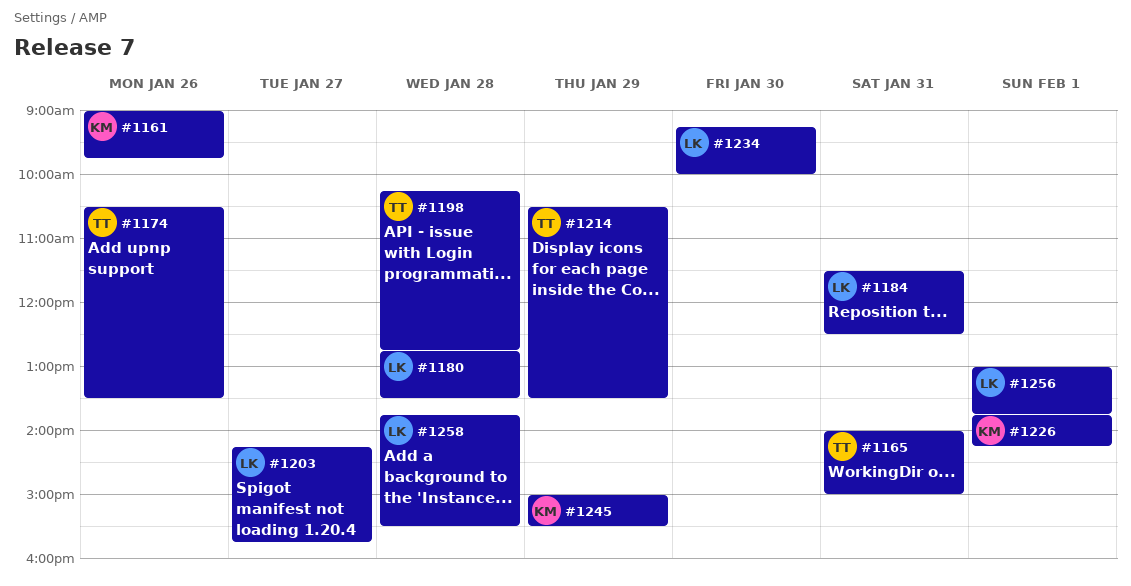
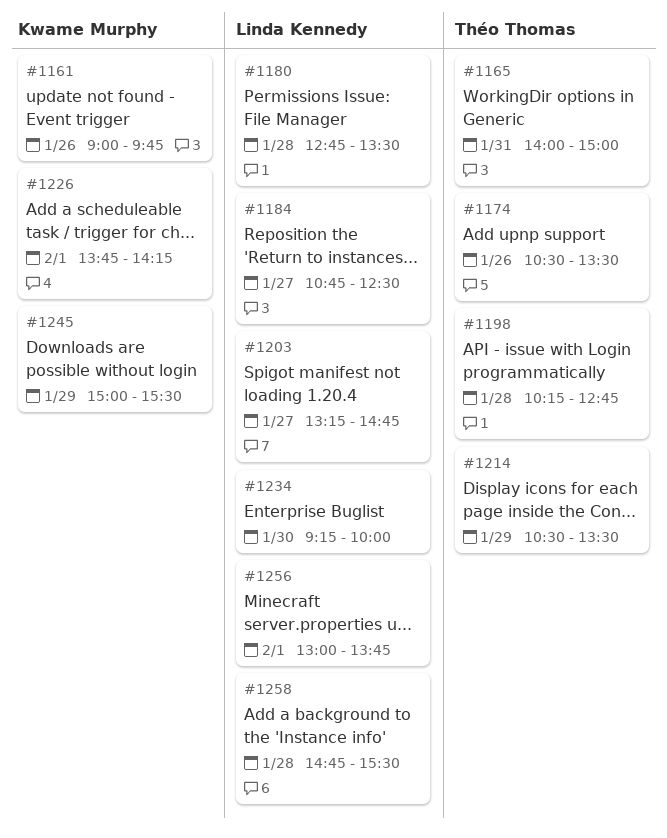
#1184, day: Jan 31 -> Jan 27
#1184, begins: 11:30 -> 10:45
#1203, begins: 14:15 -> 13:15
#1203, ends: 15:45 -> 14:45
#1258, begins: 13:45 -> 14:45

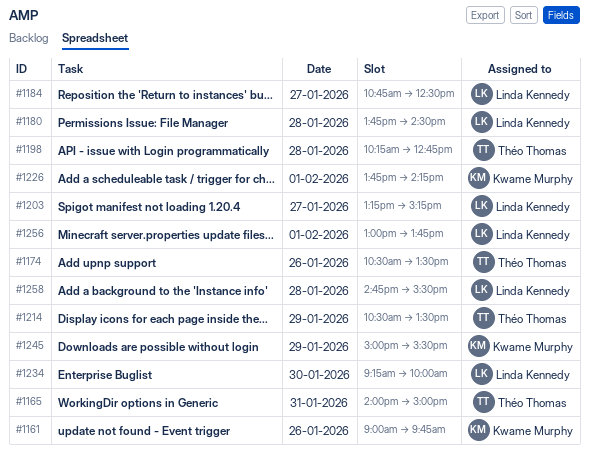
#1180, begins: 12:45 -> 13:45
#1180, ends: 13:30 -> 14:30
#1203, ends: 14:45 -> 15:15

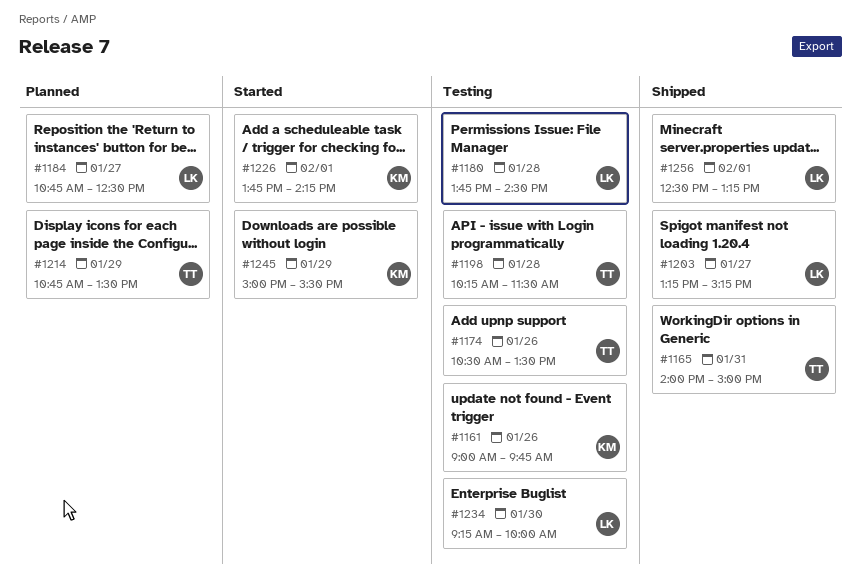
#1198, ends: 12:45 -> 11:30
#1214, begins: 10:30 -> 10:45
#1256, begins: 13:00 -> 12:30
#1256, ends: 13:45 -> 13:15
#1258: present -> none

